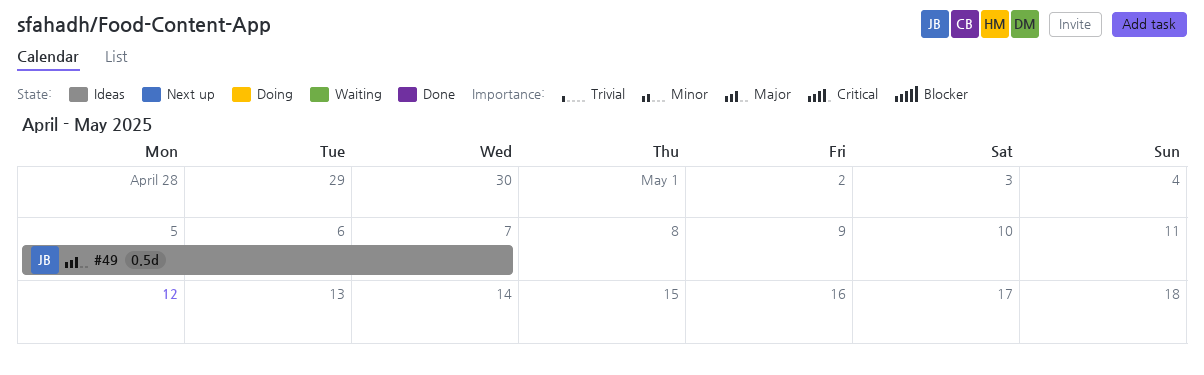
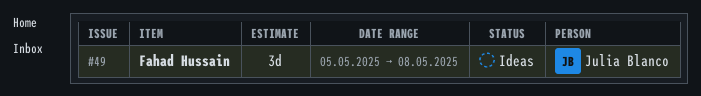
#49, estimate: 0.5d -> 3d
#49, due: May 7 -> May 8

